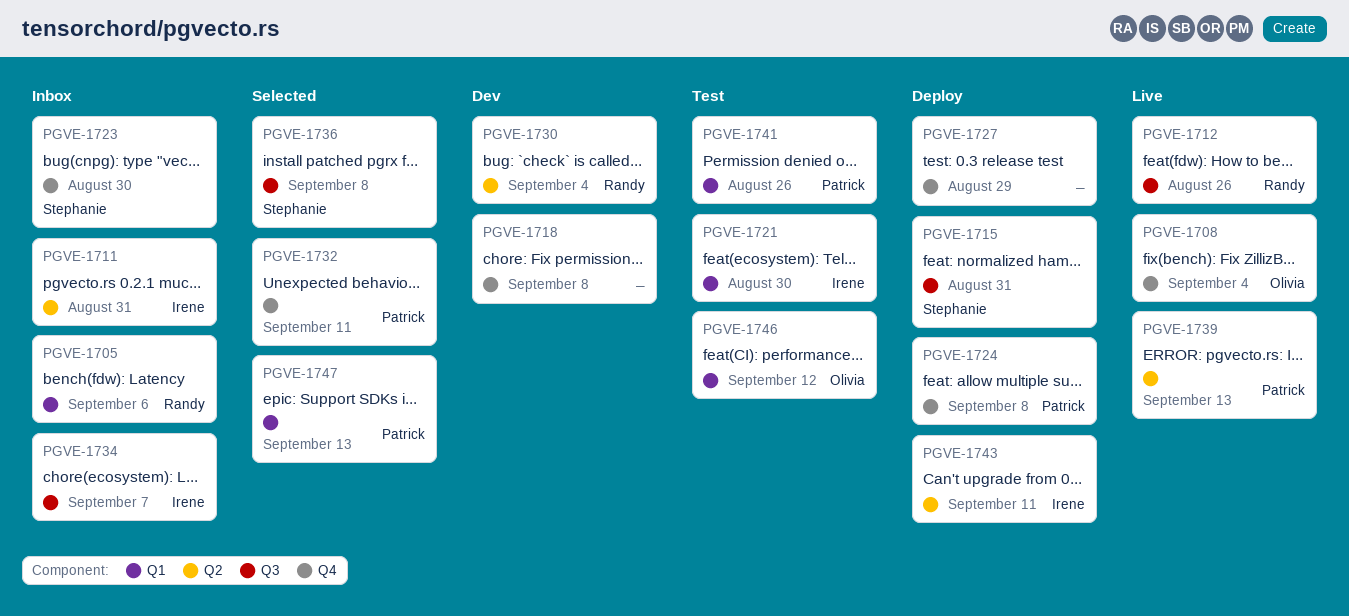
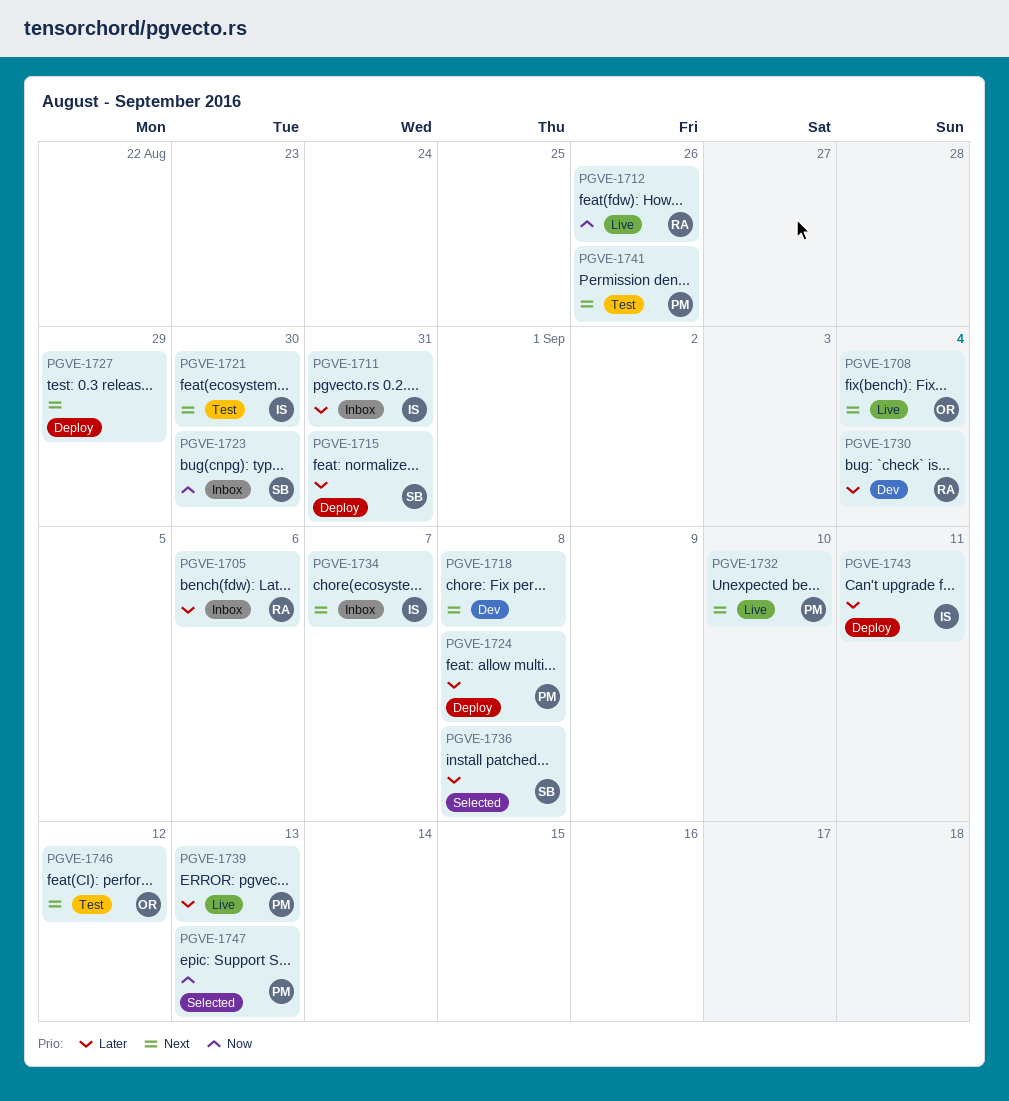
PGVE-1732, status: Selected -> Live
PGVE-1732, due: Sep 11 -> Sep 10

